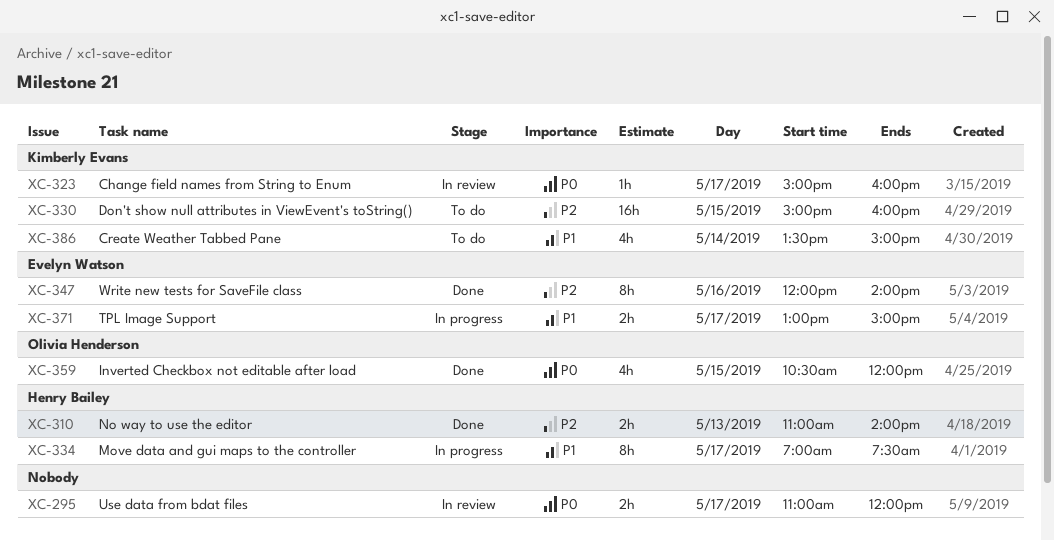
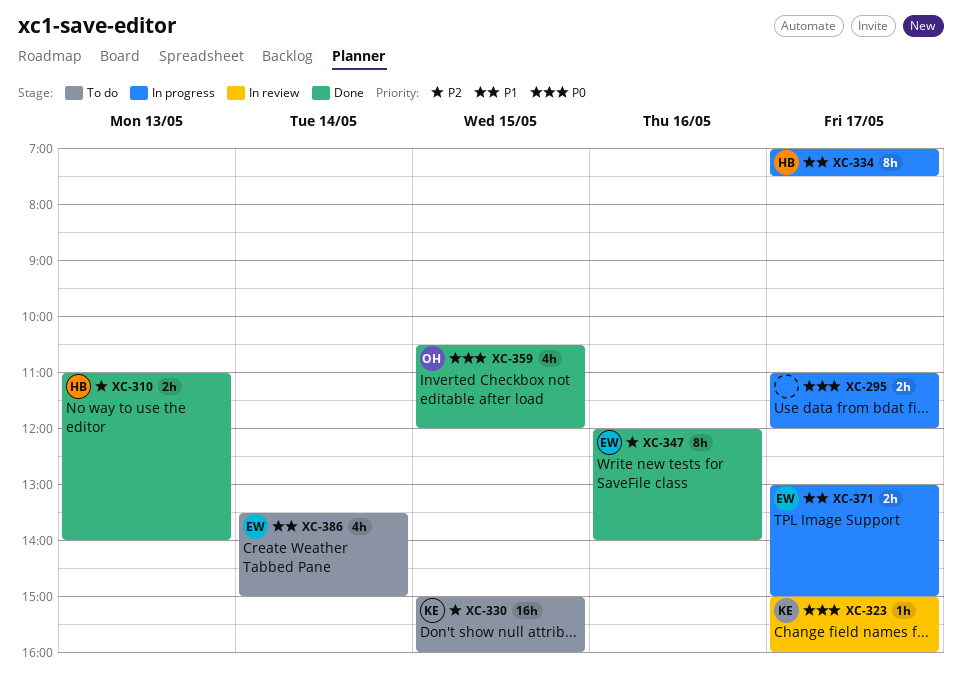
XC-295, status: In review -> In progress
XC-386, owner: Kimberly Evans -> Evelyn Watson

